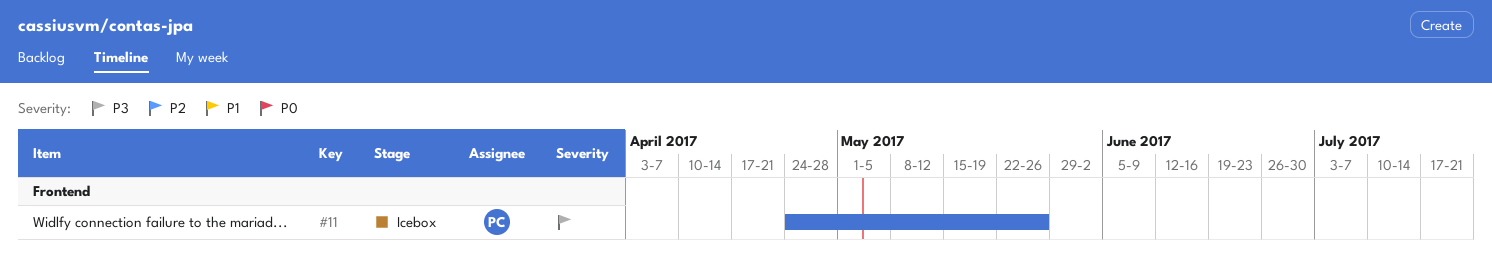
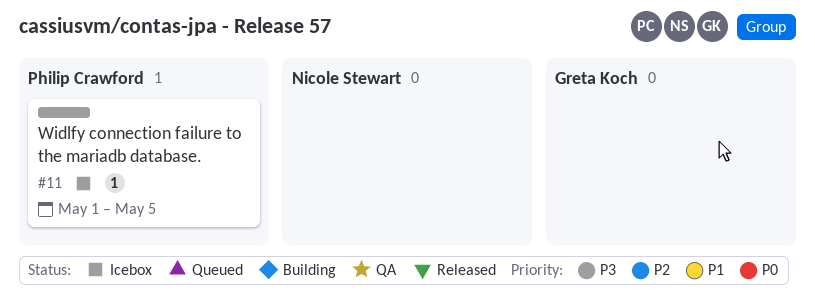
#11, start: Apr 24 -> May 1
#11, due: May 26 -> May 5

